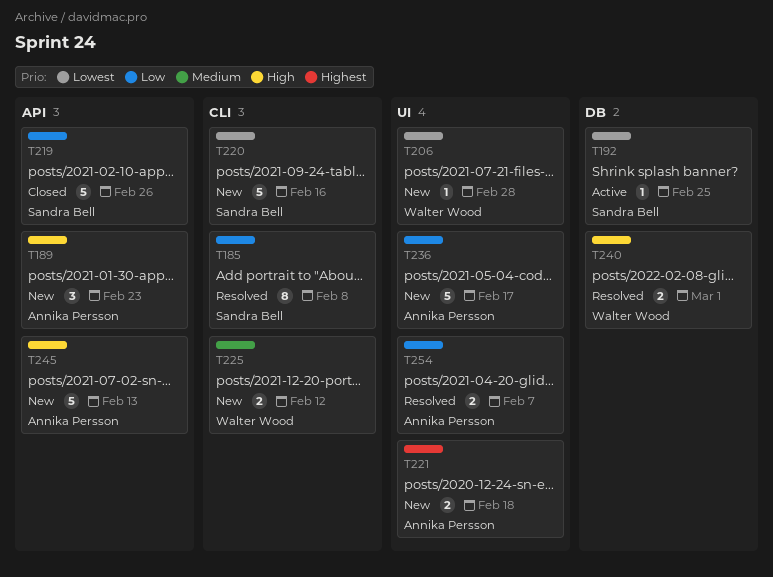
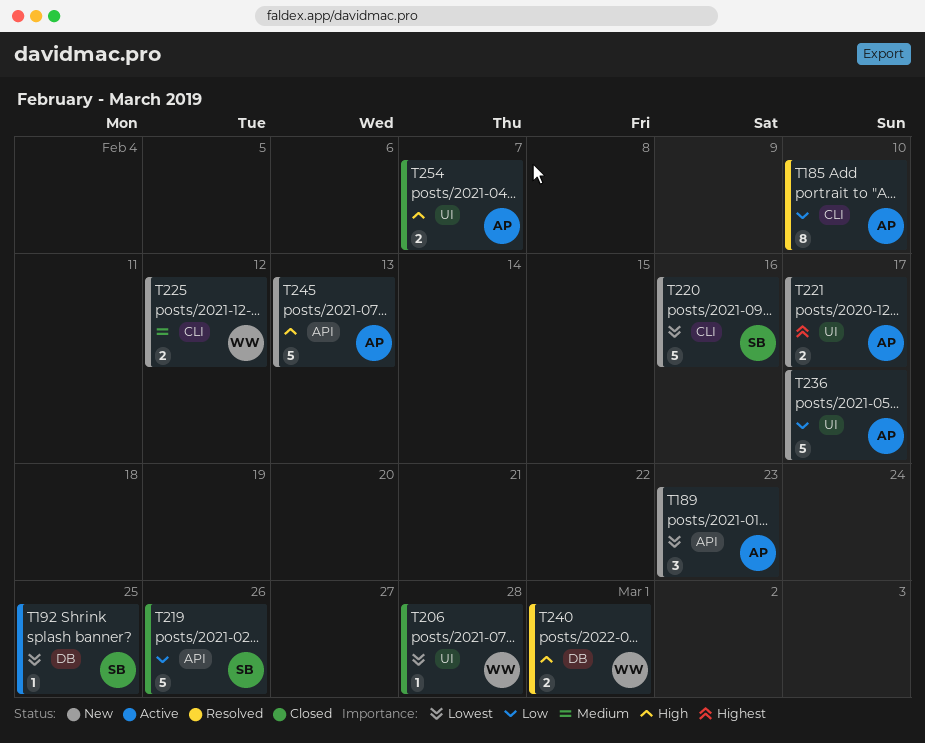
T185, owner: Sandra Bell -> Annika Persson
T185, due: Feb 8 -> Feb 10
T189, priority: High -> Lowest
T206, status: New -> Closed
T221, due: Feb 18 -> Feb 17
T254, status: Resolved -> Closed
T254, priority: Low -> High

